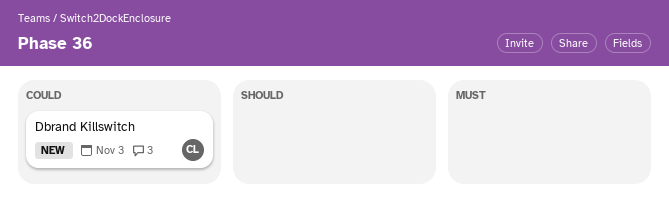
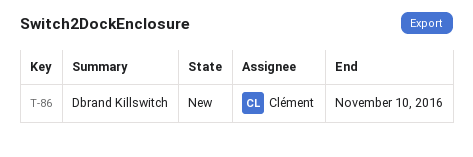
Dbrand Killswitch, due: Nov 3 -> Nov 10

